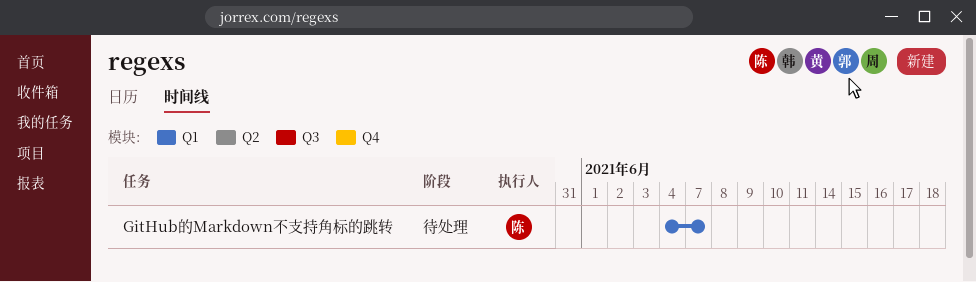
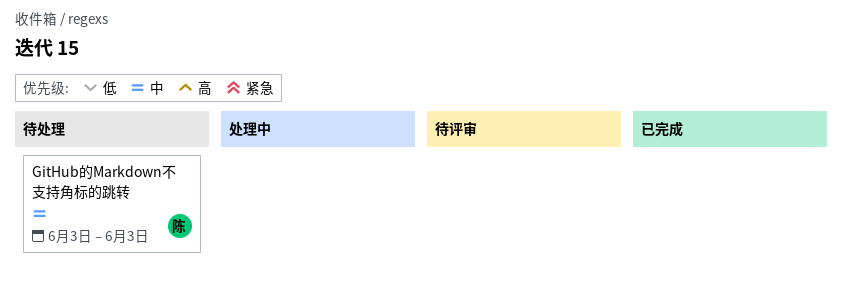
GitHub的Markdown不支持角标的跳转, start: Jun 4 -> Jun 3
GitHub的Markdown不支持角标的跳转, due: Jun 7 -> Jun 3

